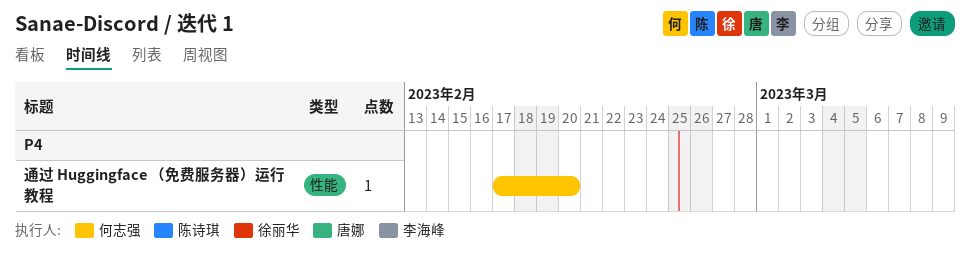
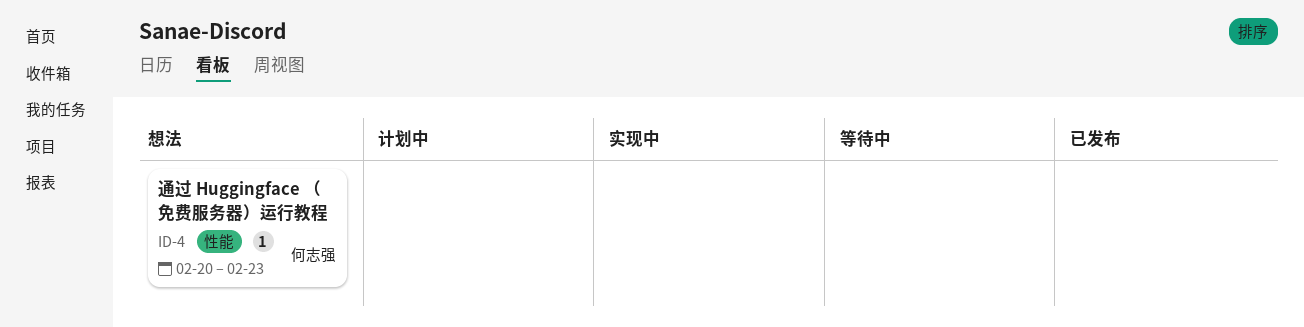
通过 Huggingface （免费服务器）运行教程, start: Feb 17 -> Feb 20
通过 Huggingface （免费服务器）运行教程, due: Feb 20 -> Feb 23

